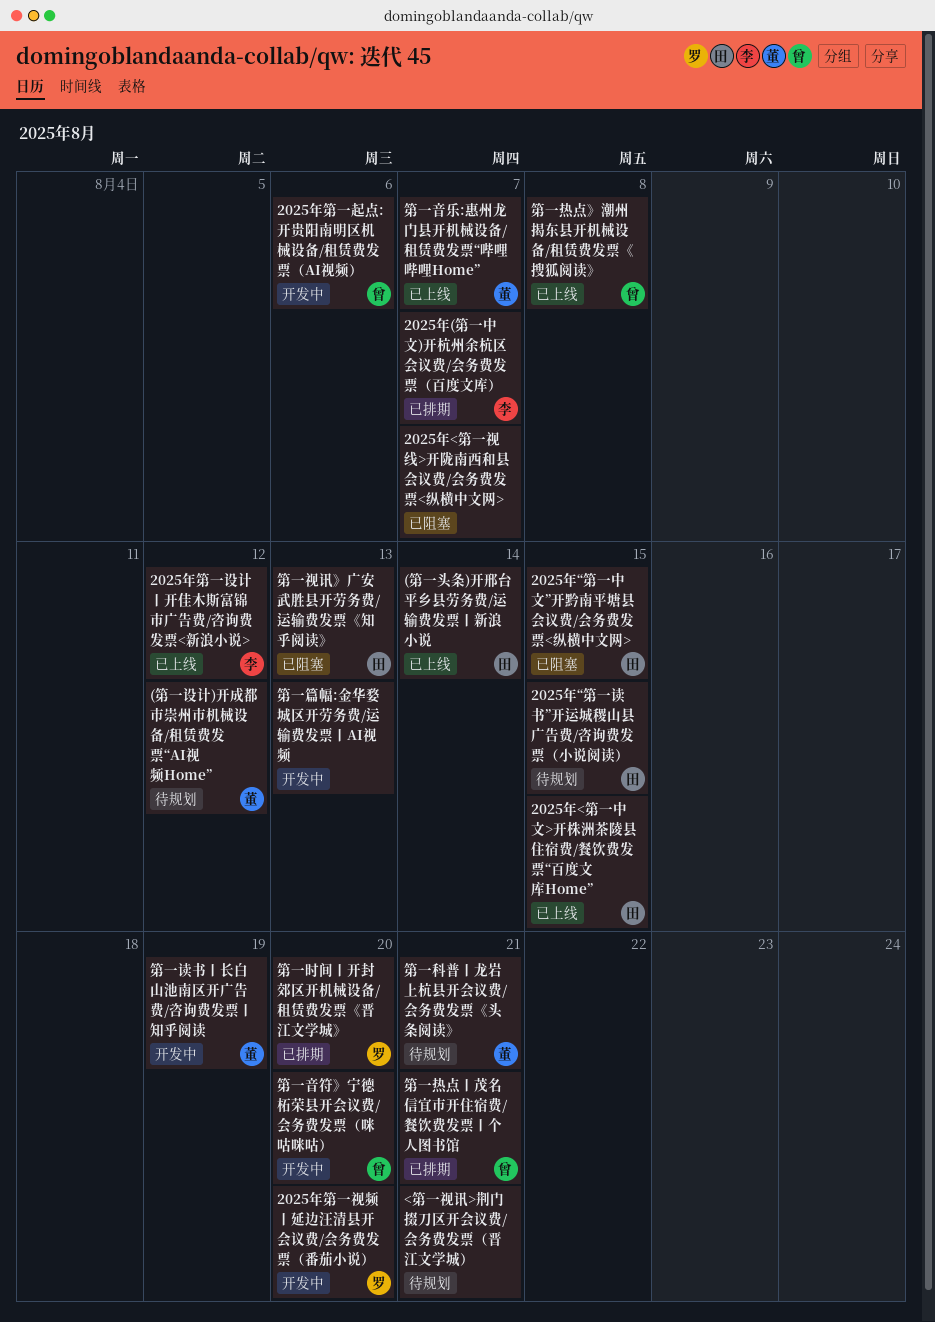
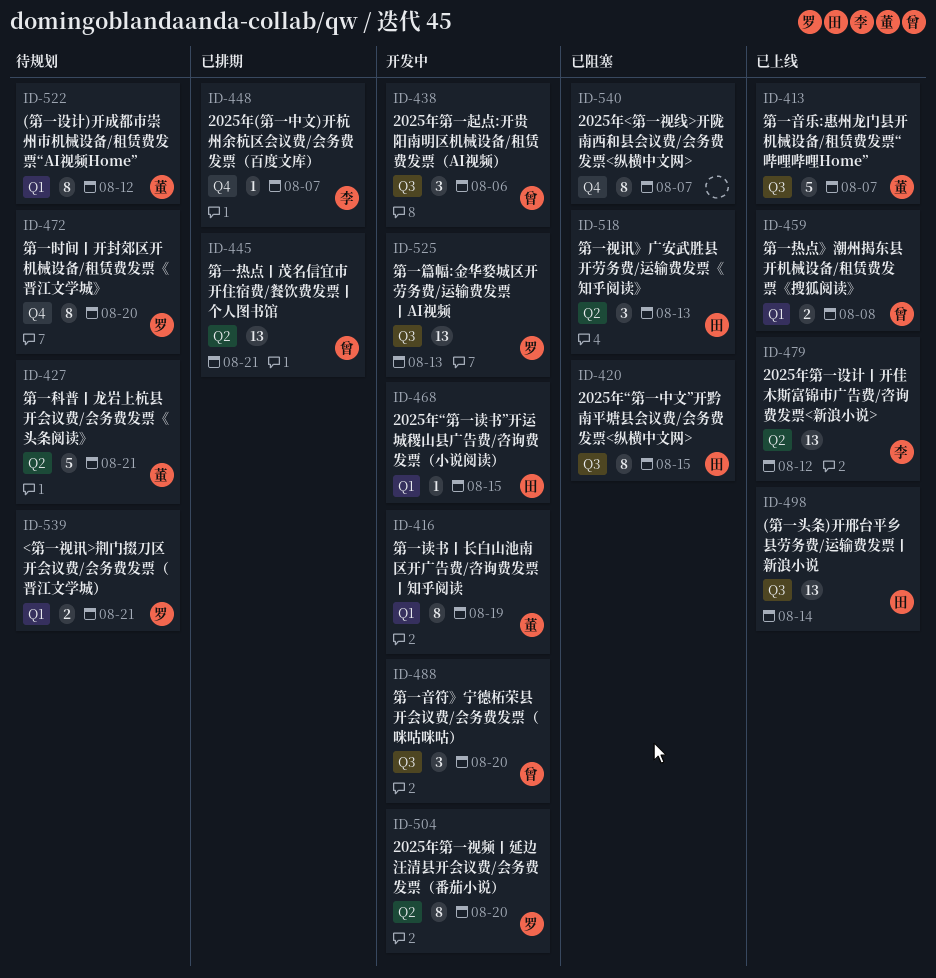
2025年<第一中文>开株洲茶陵县住宿费/餐饮费发票“百度文库Home”: present -> none
2025年“第一读书”开运城稷山县广告费/咨询费发票（小说阅读）, status: 待规划 -> 开发中
<第一视讯>荆门掇刀区开会议费/会务费发票（晋江文学城）, owner: none -> 罗
第一时间丨开封郊区开机械设备/租赁费发票《晋江文学城》, status: 已排期 -> 待规划
第一篇幅:金华婺城区开劳务费/运输费发票丨AI视频, owner: none -> 罗

